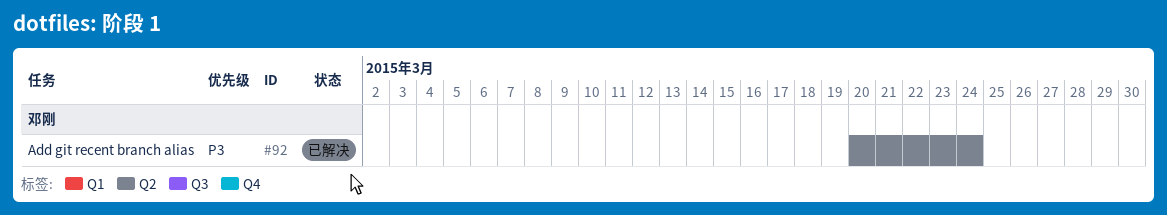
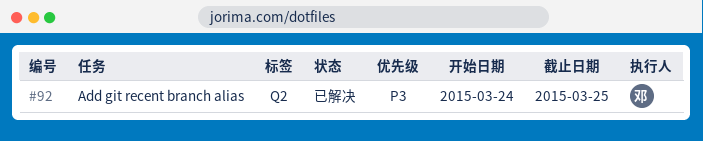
#92, start: Mar 20 -> Mar 24
#92, due: Mar 24 -> Mar 25

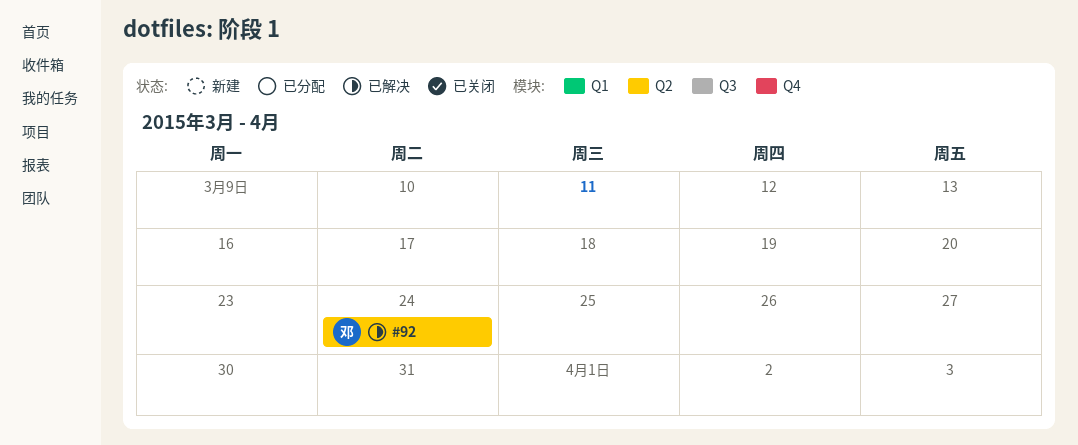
#92, due: Mar 25 -> Mar 24

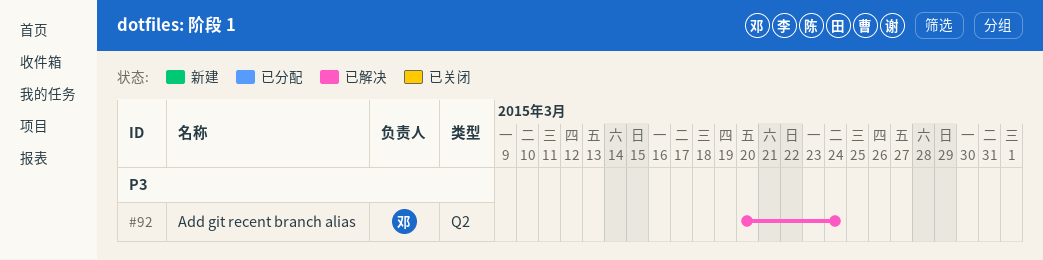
#92, start: Mar 24 -> Mar 20

